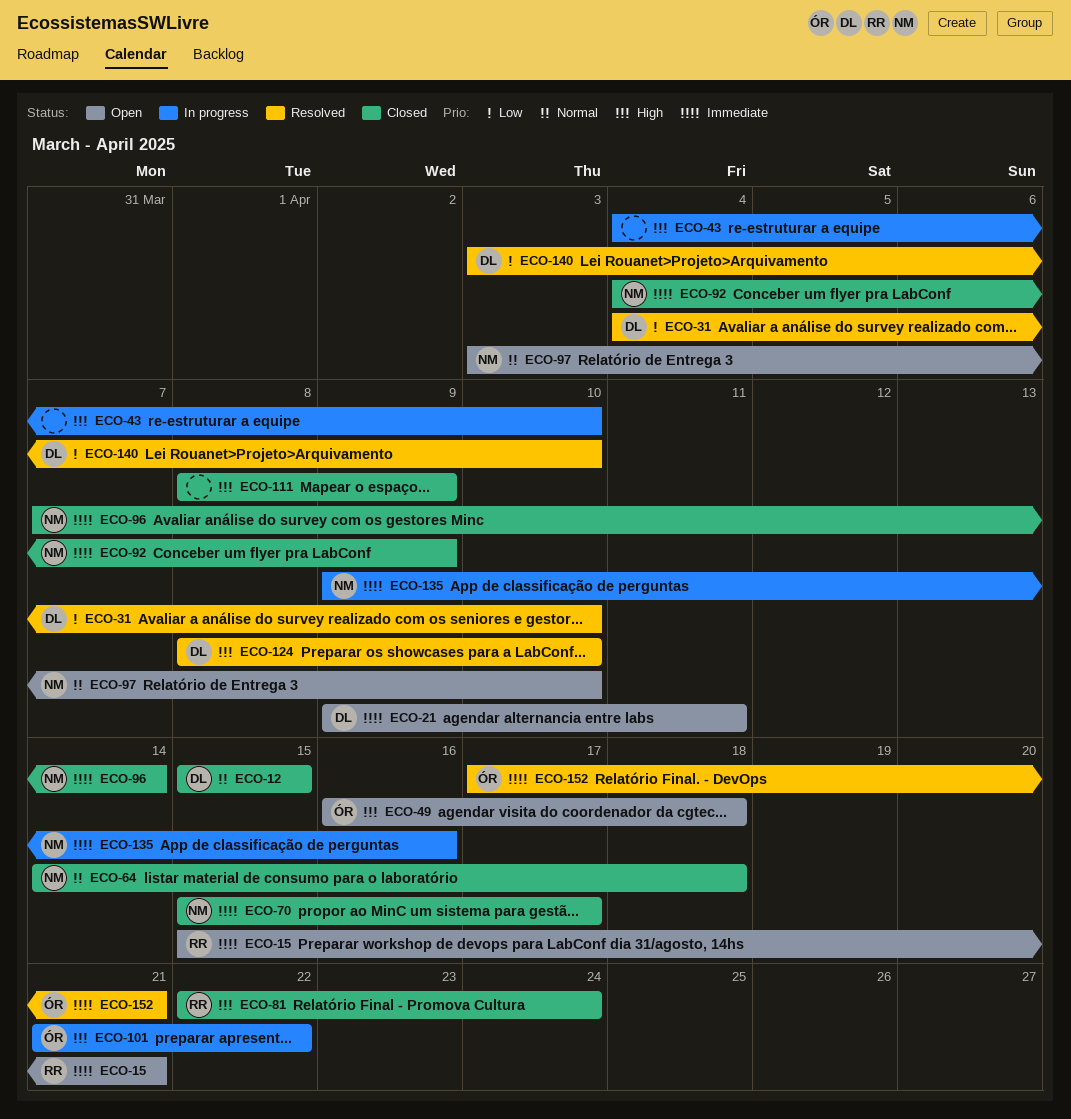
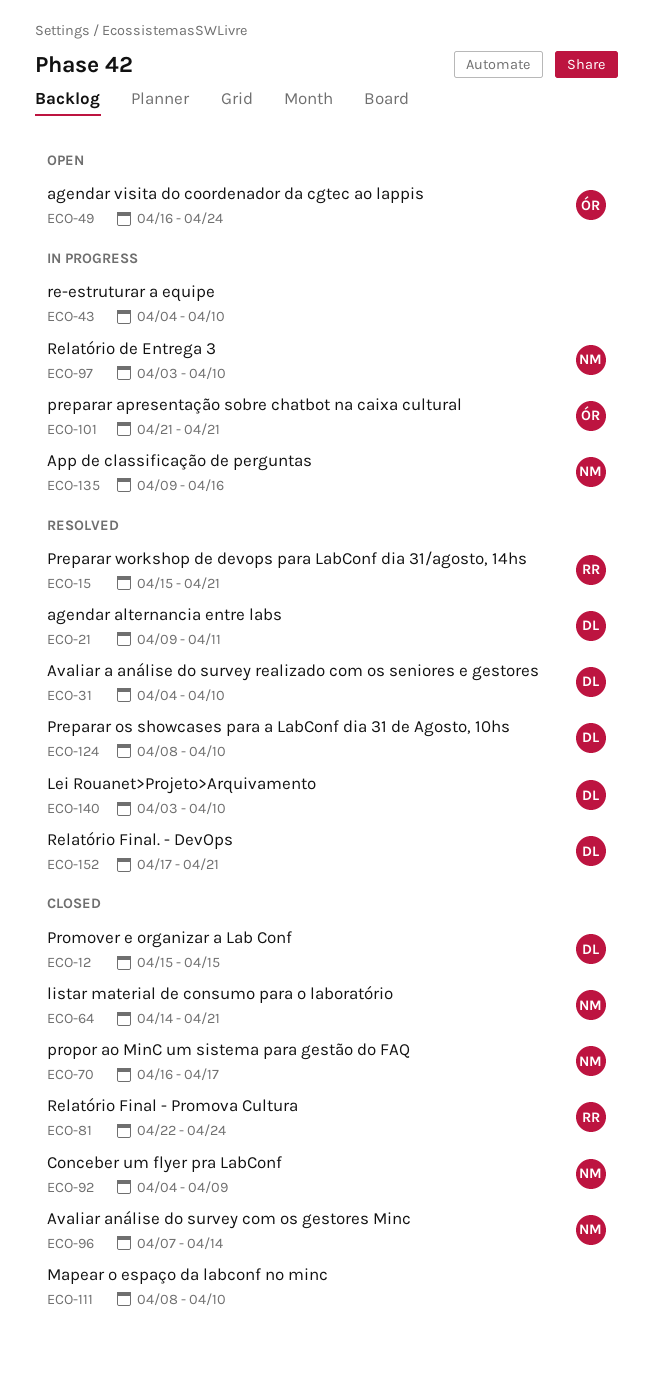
ECO-15, status: Open -> Resolved
ECO-21, status: Open -> Resolved
ECO-49, due: Apr 18 -> Apr 24
ECO-64, due: Apr 18 -> Apr 21
ECO-70, start: Apr 15 -> Apr 16
ECO-97, status: Open -> In progress
ECO-101, due: Apr 22 -> Apr 21
ECO-111, due: Apr 9 -> Apr 10
ECO-152, owner: ÓR -> DL

